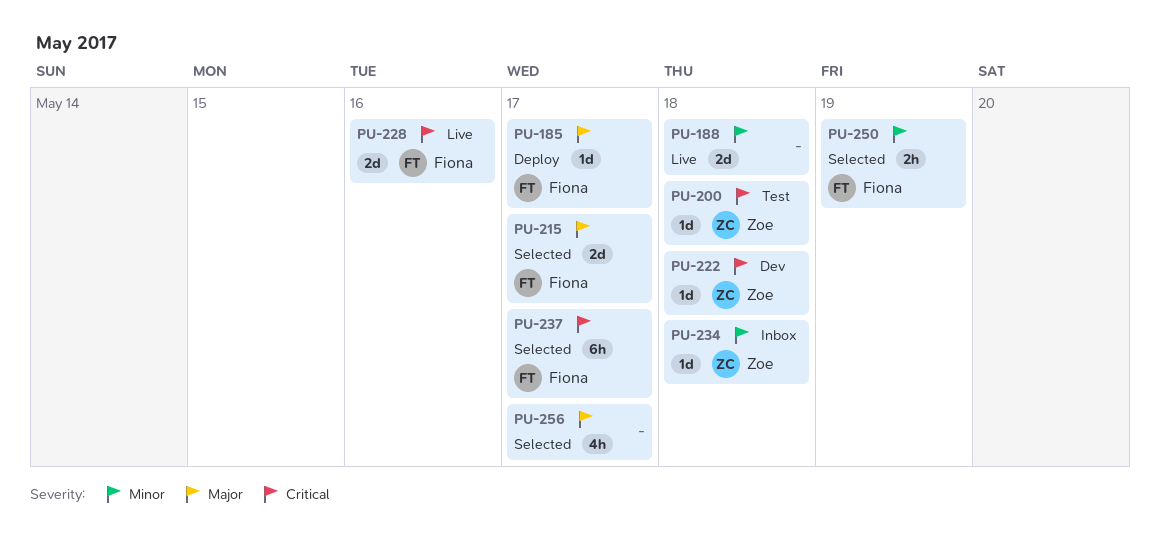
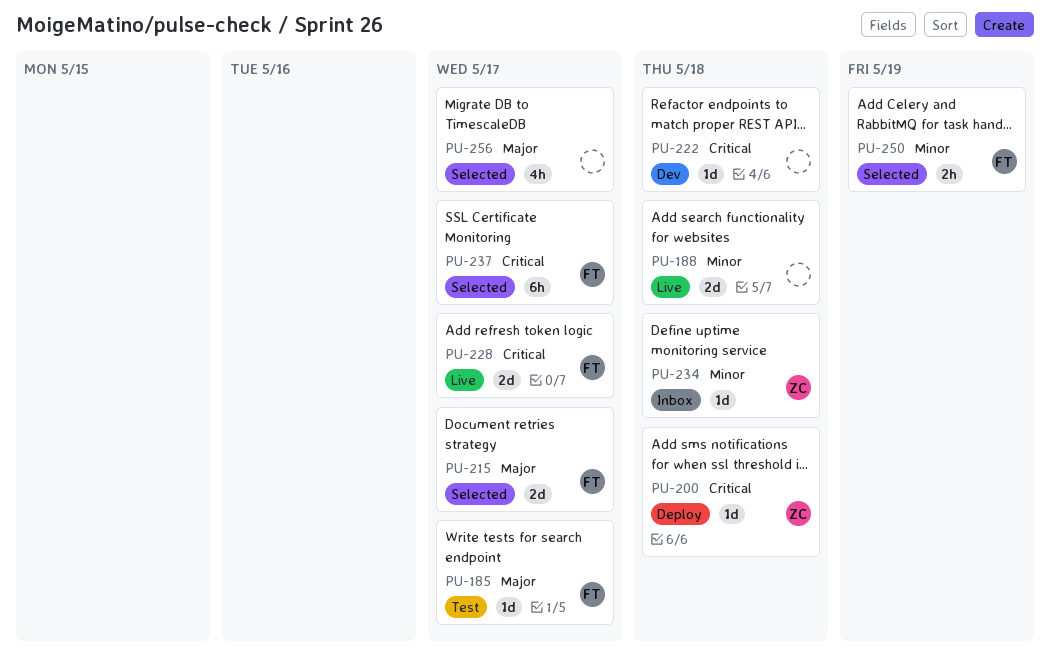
PU-185, status: Deploy -> Test
PU-200, status: Test -> Deploy
PU-222, owner: Zoe -> none
PU-228, due: May 16 -> May 17

